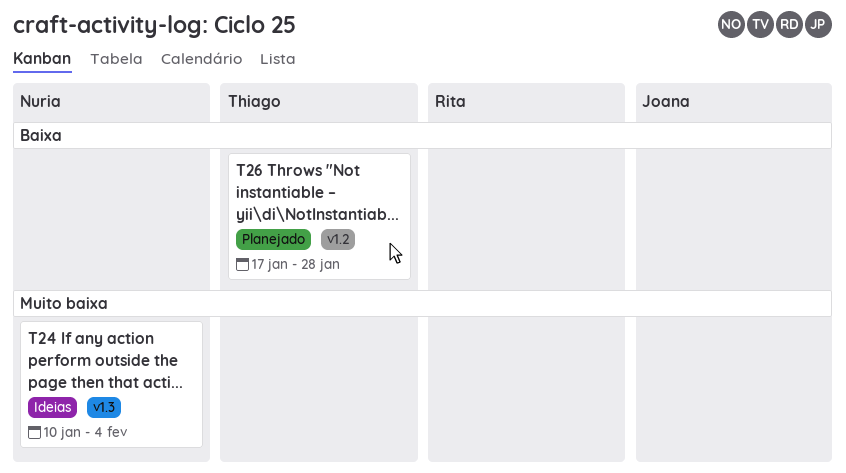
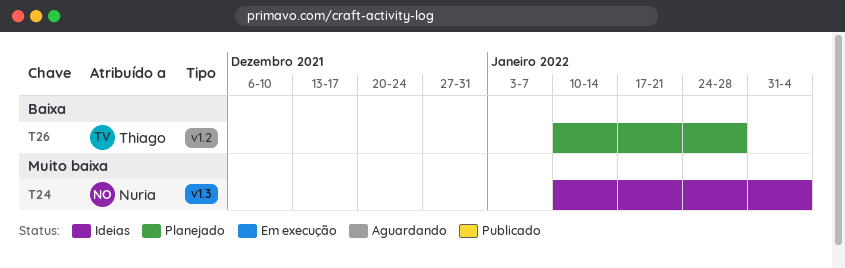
T26, start: Jan 17 -> Jan 10

